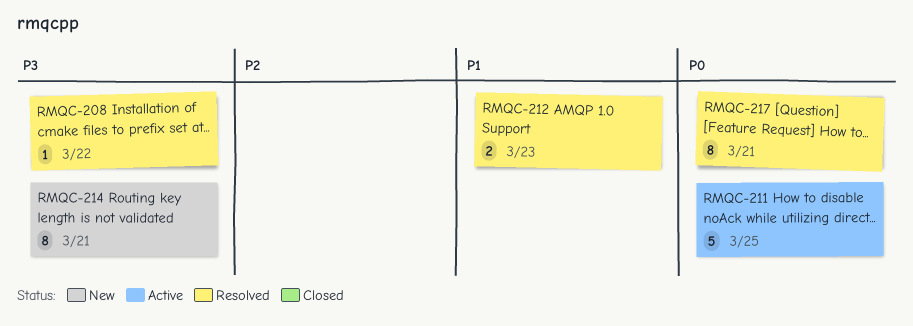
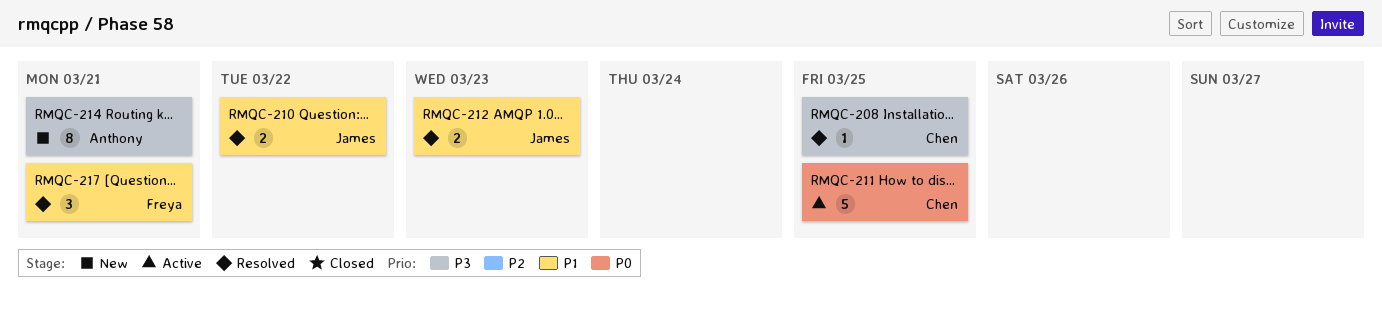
RMQC-208, due: Mar 22 -> Mar 25
RMQC-210: none -> present
RMQC-217, priority: P0 -> P1
RMQC-217, estimate: 8 -> 3

